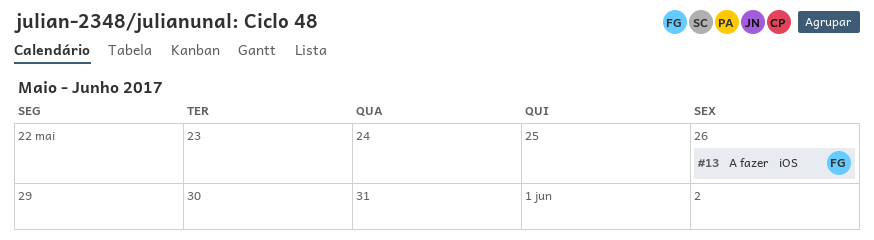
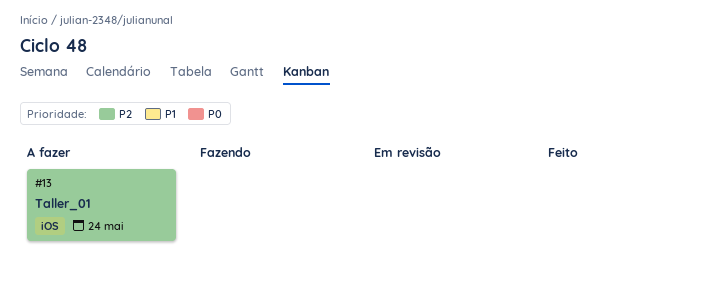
#13, due: May 26 -> May 24

